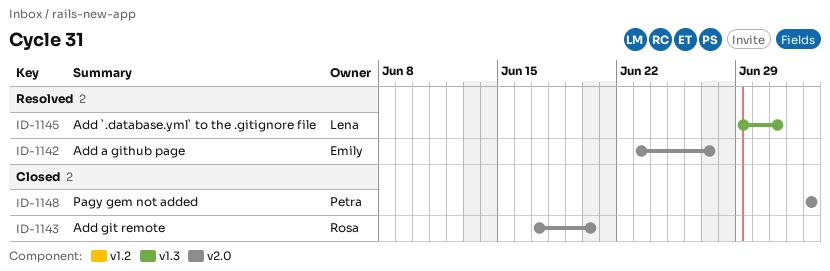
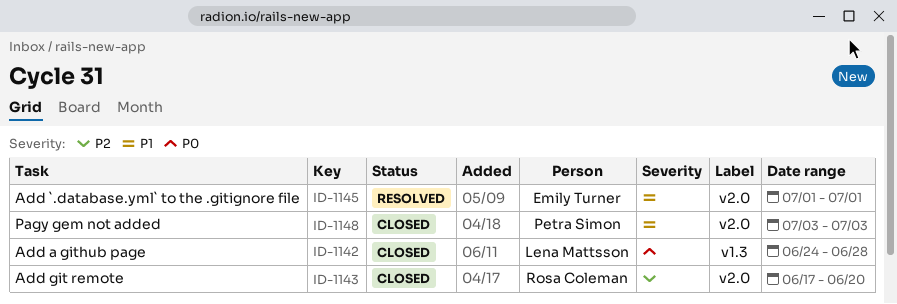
ID-1142, status: Resolved -> Closed
ID-1142, owner: Emily Turner -> Lena Mattsson
ID-1142, label: v2.0 -> v1.3
ID-1142, start: Jun 23 -> Jun 24
ID-1142, due: Jun 27 -> Jun 28
ID-1145, owner: Lena Mattsson -> Emily Turner
ID-1145, label: v1.3 -> v2.0
ID-1145, start: Jun 29 -> Jul 1

